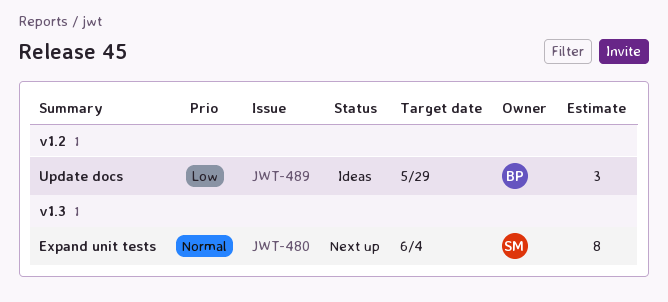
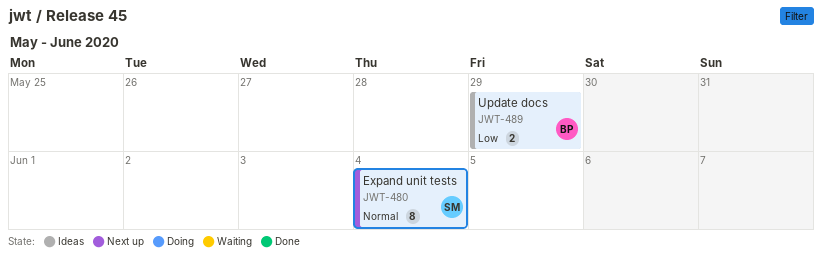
JWT-489, estimate: 3 -> 2

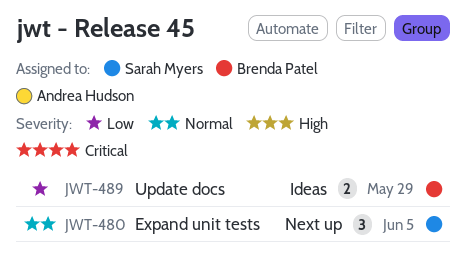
JWT-480, estimate: 8 -> 3
JWT-480, due: Jun 4 -> Jun 5

